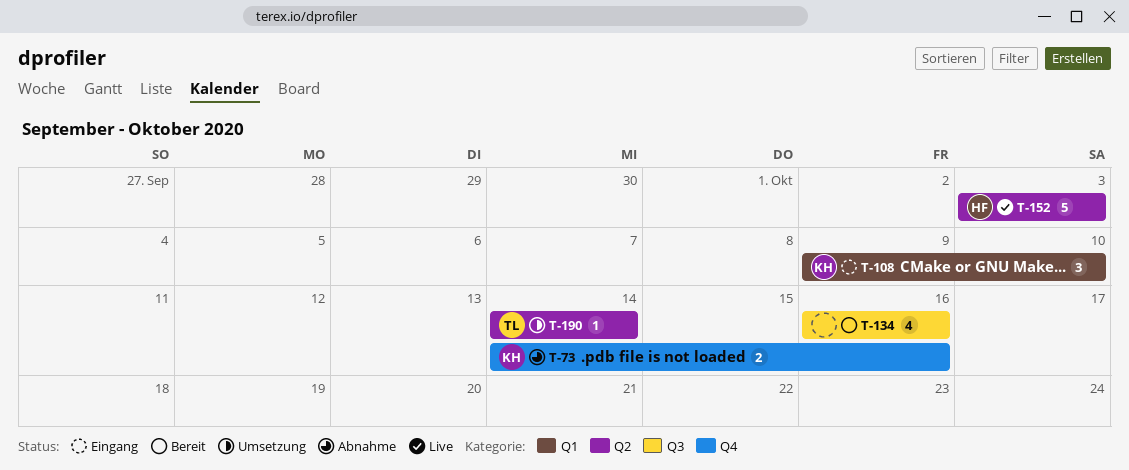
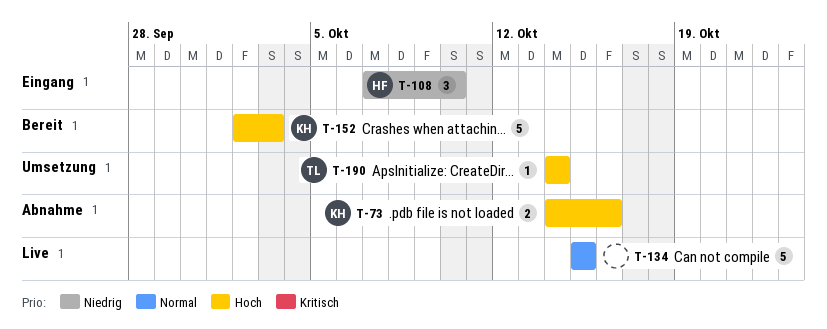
T-108, owner: KH -> HF
T-108, start: Oct 9 -> Oct 7
T-134, status: Bereit -> Live
T-134, estimate: 4 -> 5
T-134, start: Oct 16 -> Oct 15
T-134, due: Oct 16 -> Oct 15
T-152, status: Live -> Bereit
T-152, owner: HF -> KH
T-152, start: Oct 3 -> Oct 2

